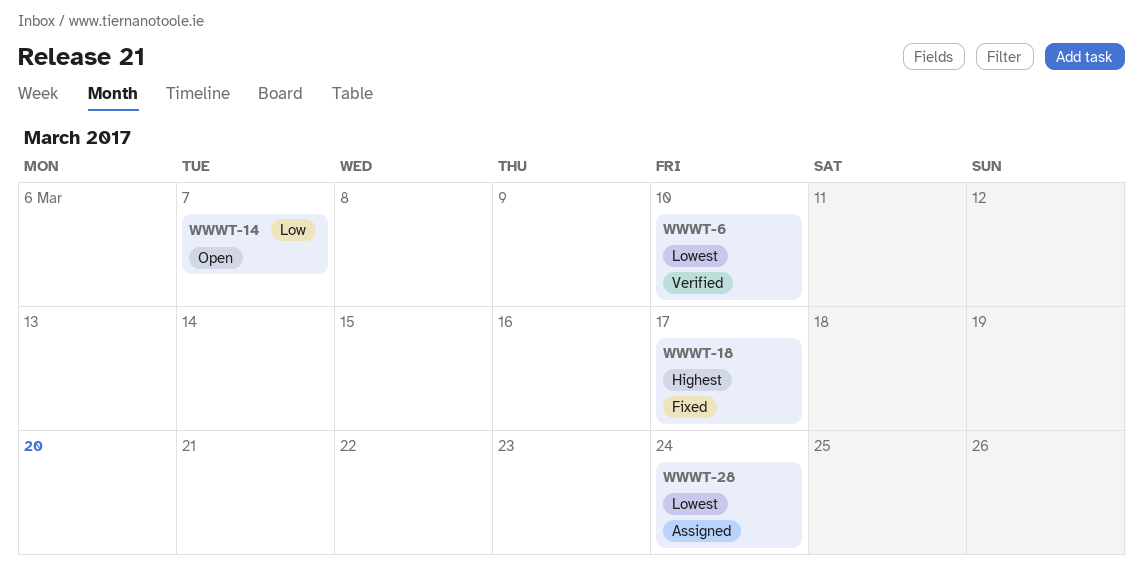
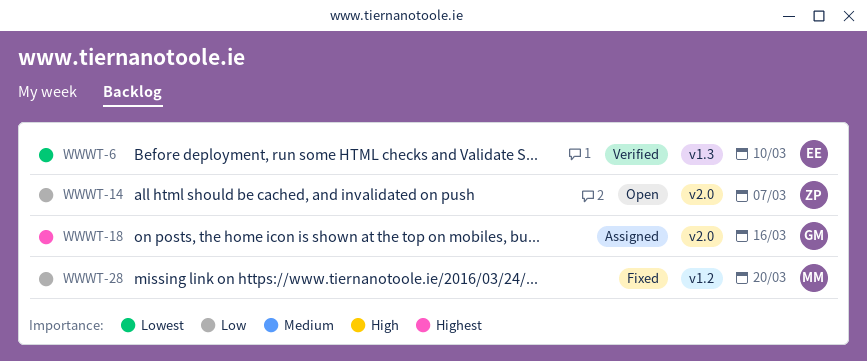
WWWT-18, status: Fixed -> Assigned
WWWT-18, due: Mar 17 -> Mar 16
WWWT-28, status: Assigned -> Fixed
WWWT-28, priority: Lowest -> Low
WWWT-28, due: Mar 24 -> Mar 20

